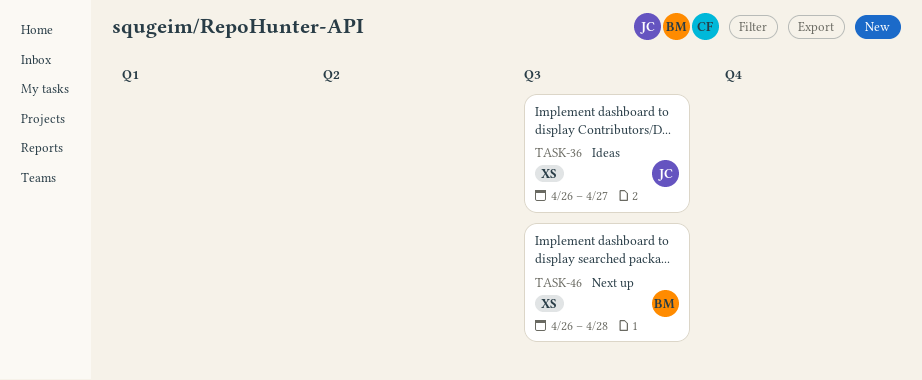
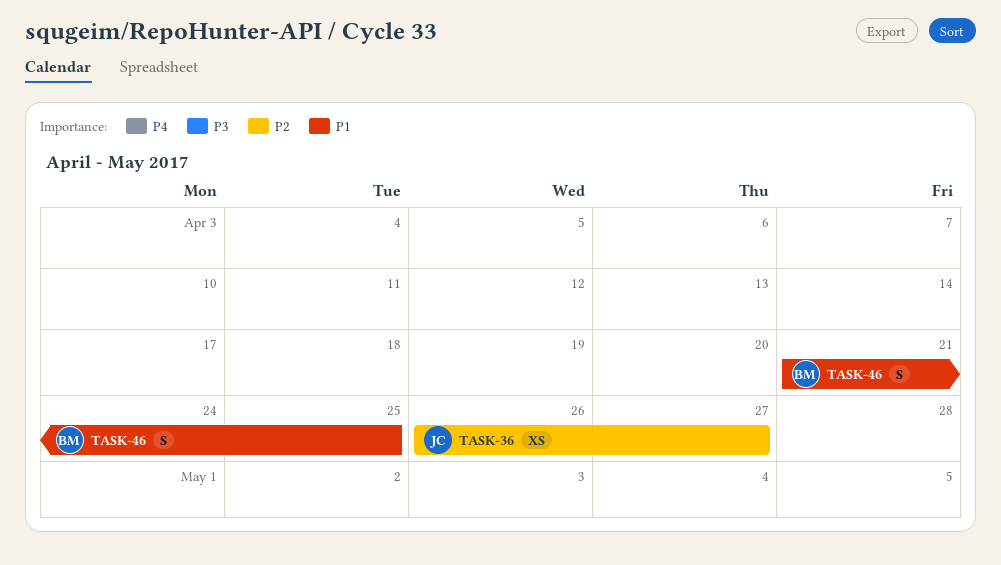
TASK-46, estimate: XS -> S
TASK-46, start: Apr 26 -> Apr 21
TASK-46, due: Apr 28 -> Apr 25

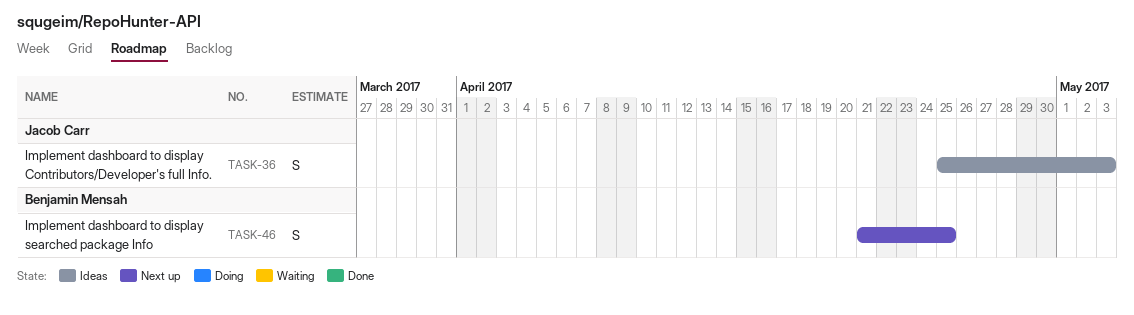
TASK-36, estimate: XS -> S
TASK-36, start: Apr 26 -> Apr 25
TASK-36, due: Apr 27 -> May 3

